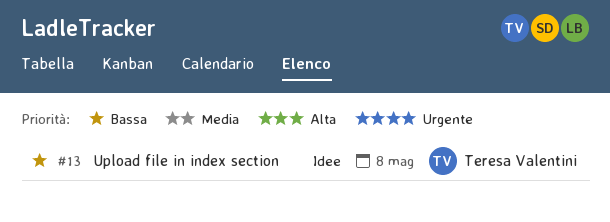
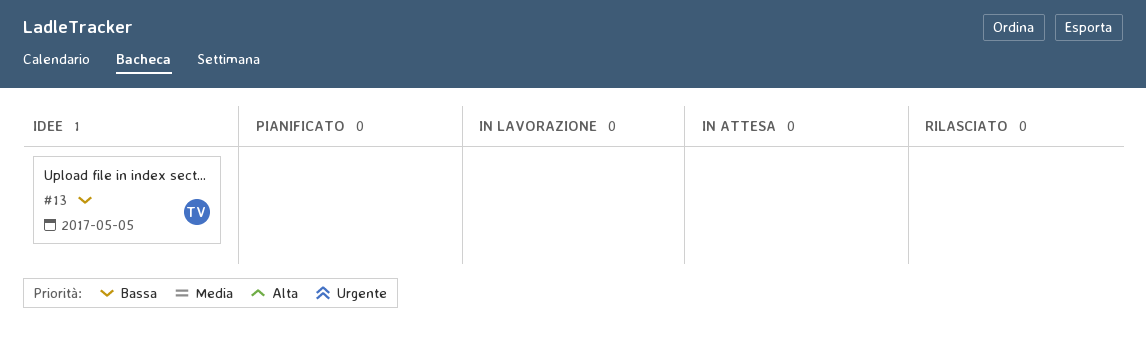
#13, due: May 8 -> May 5

